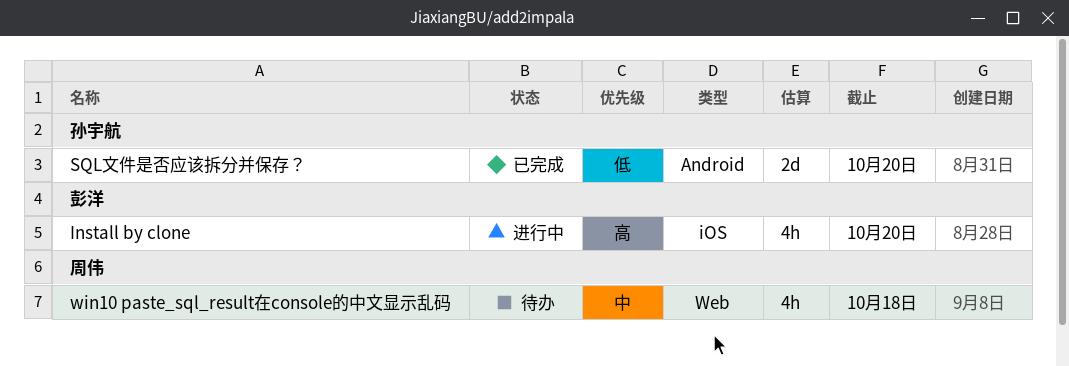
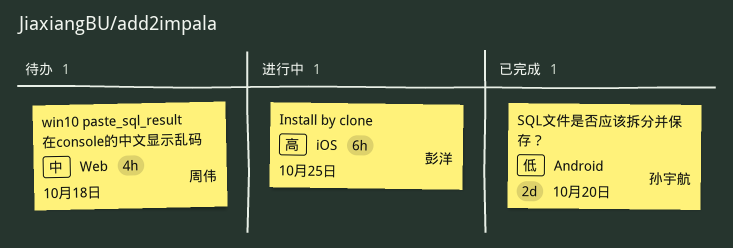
Install by clone, estimate: 4h -> 6h
Install by clone, due: Oct 20 -> Oct 25

